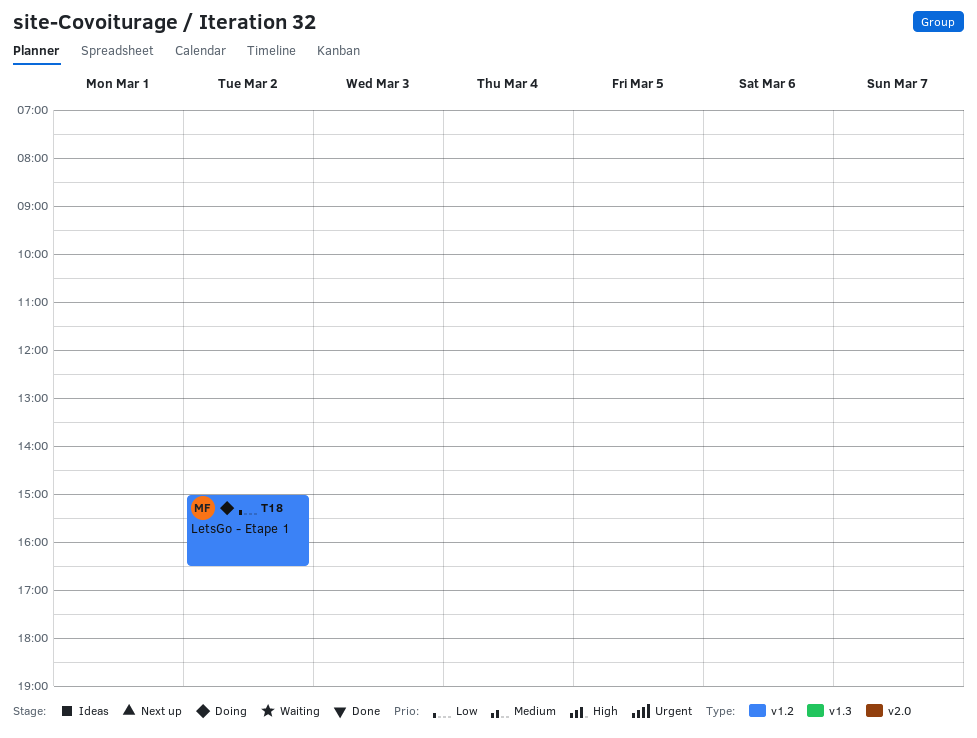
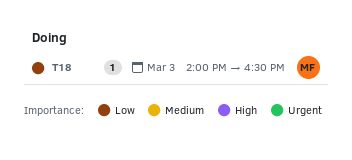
T18, day: Mar 2 -> Mar 3
T18, begins: 15:00 -> 14:00

